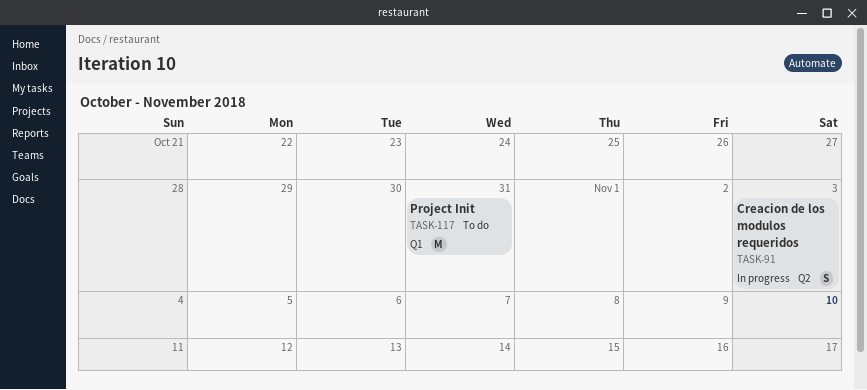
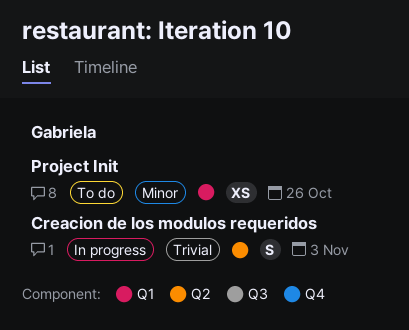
Project Init, estimate: M -> XS
Project Init, due: Oct 31 -> Oct 26

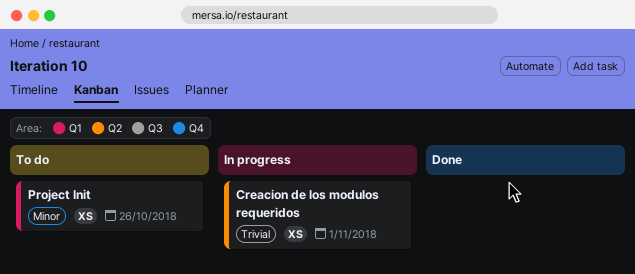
Creacion de los modulos requeridos, estimate: S -> XS
Creacion de los modulos requeridos, due: Nov 3 -> Nov 1

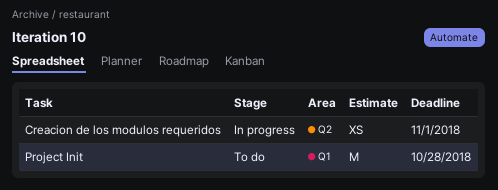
Project Init, estimate: XS -> M
Project Init, due: Oct 26 -> Oct 28

